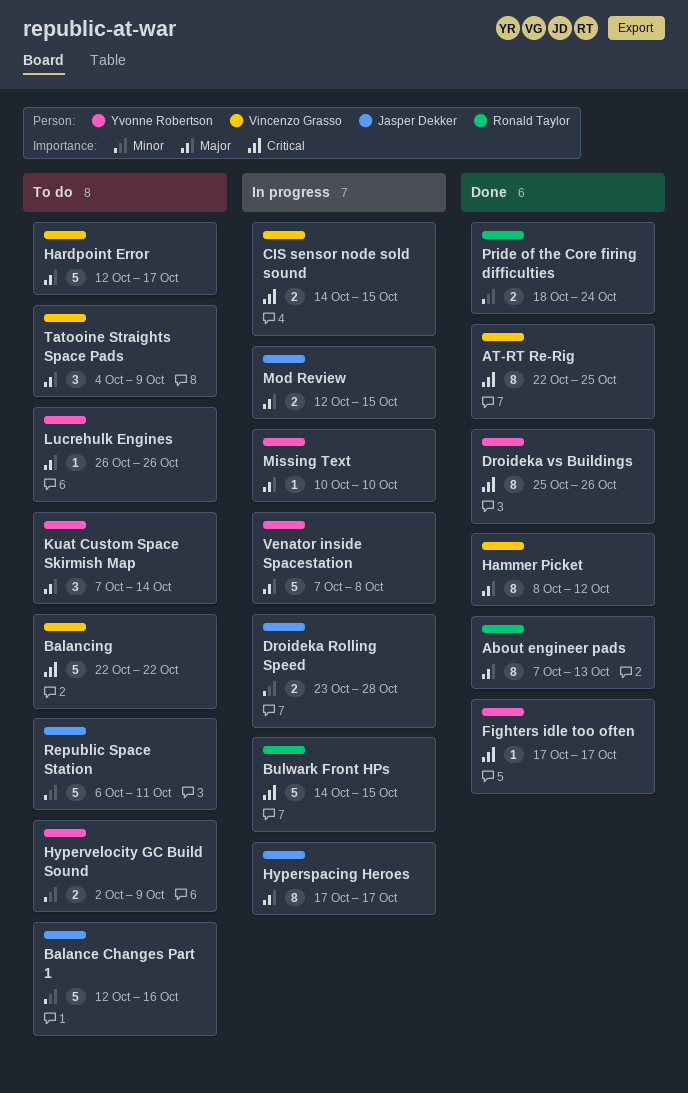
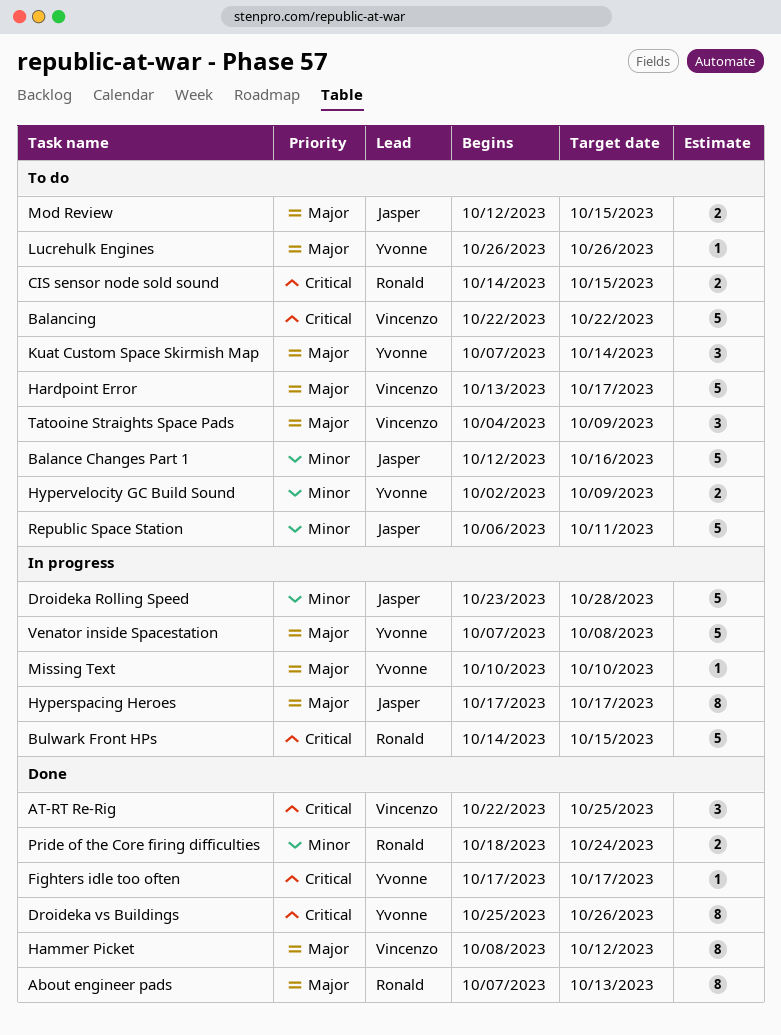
AT-RT Re-Rig, estimate: 8 -> 3
CIS sensor node sold sound, status: In progress -> To do
CIS sensor node sold sound, owner: Vincenzo Grasso -> Ronald Taylor
Droideka Rolling Speed, estimate: 2 -> 5
Hardpoint Error, start: Oct 12 -> Oct 13
Mod Review, status: In progress -> To do

